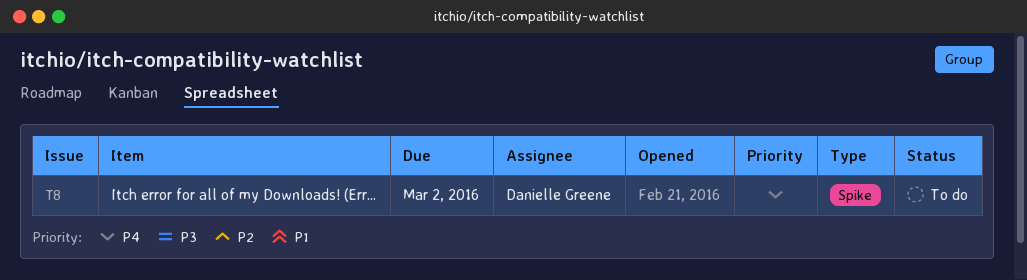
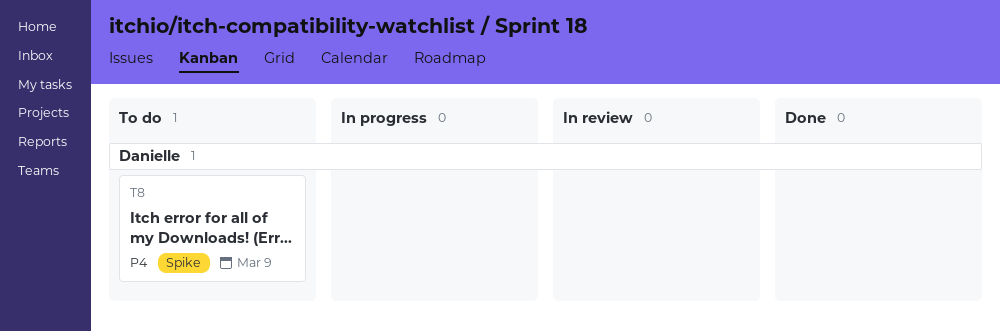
T8, due: Mar 2 -> Mar 9

